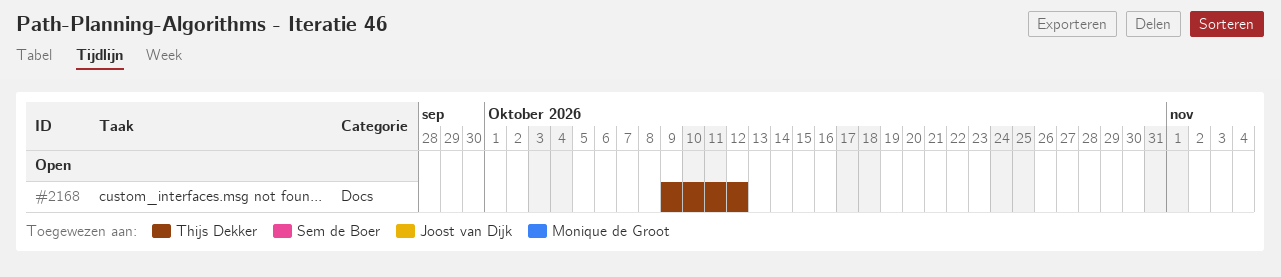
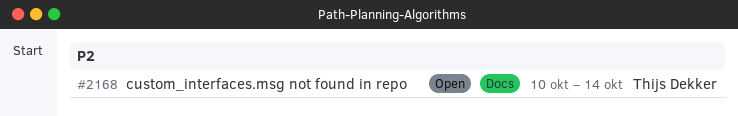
#2168, start: Oct 9 -> Oct 10
#2168, due: Oct 12 -> Oct 14

